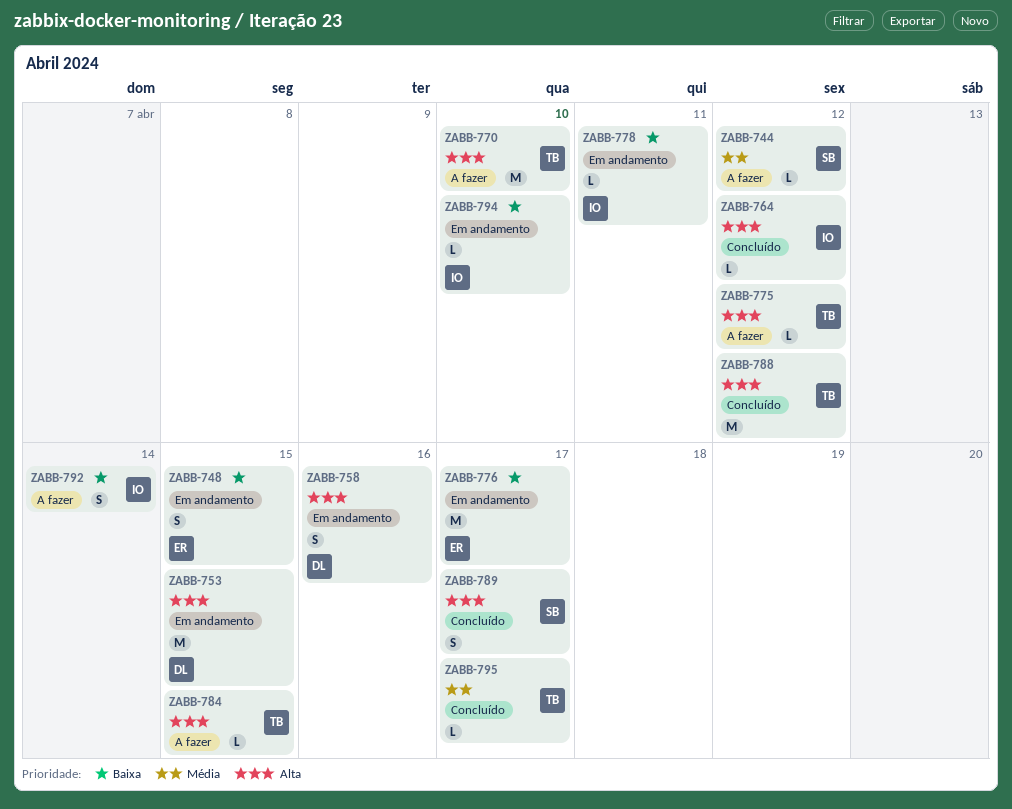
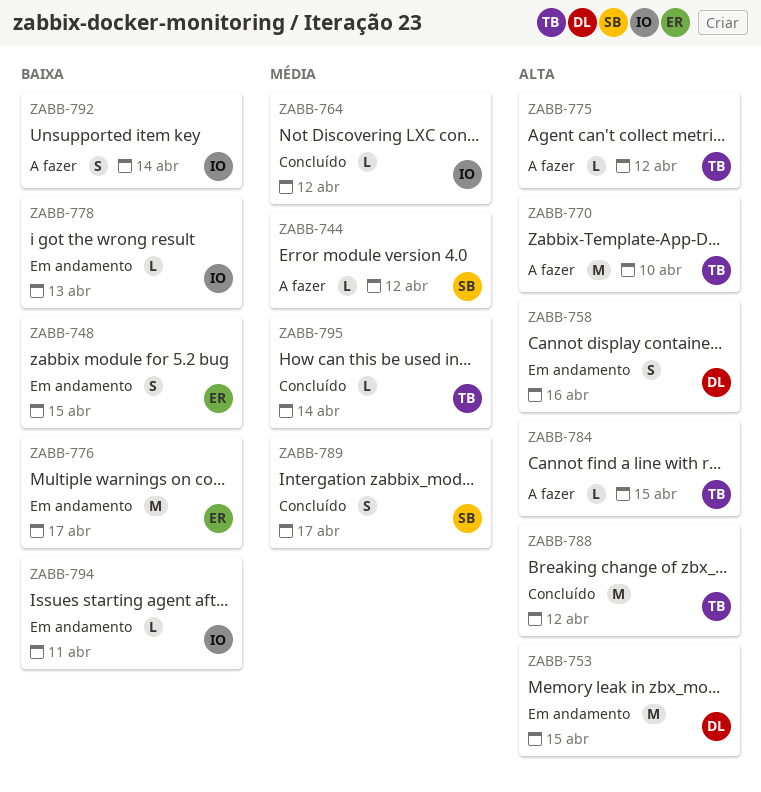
ZABB-764, priority: Alta -> Média
ZABB-778, due: Apr 11 -> Apr 13
ZABB-789, priority: Alta -> Média
ZABB-794, due: Apr 10 -> Apr 11
ZABB-795, due: Apr 17 -> Apr 14

